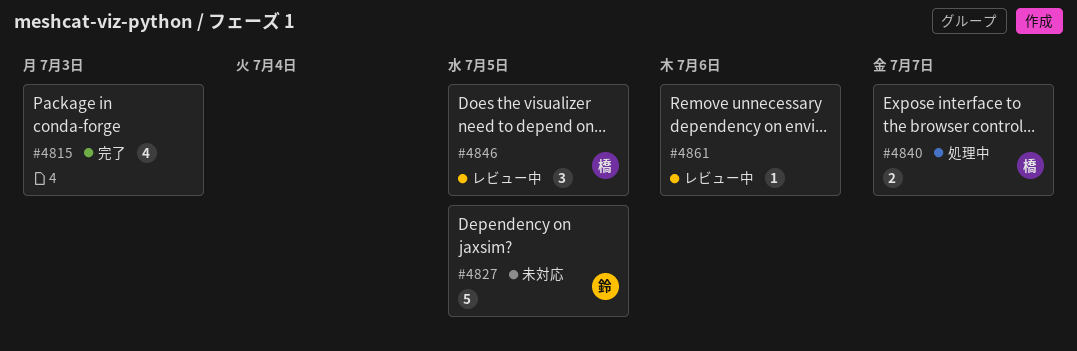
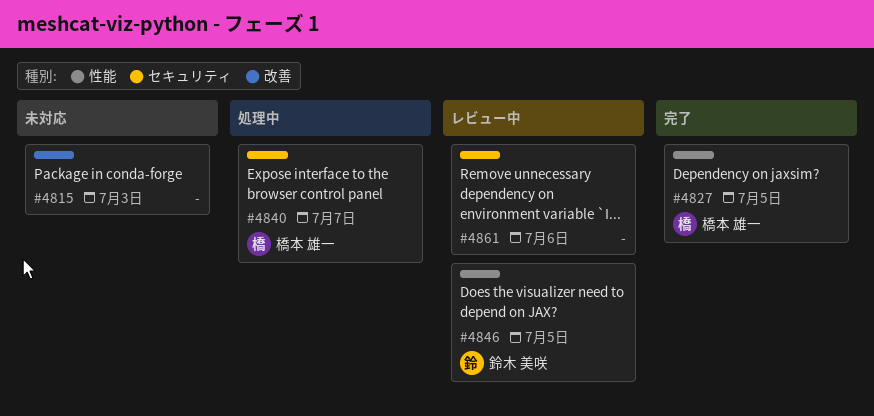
#4815, status: 完了 -> 未対応
#4827, status: 未対応 -> 完了
#4827, owner: 鈴木 美咲 -> 橋本 雄一
#4846, owner: 橋本 雄一 -> 鈴木 美咲

